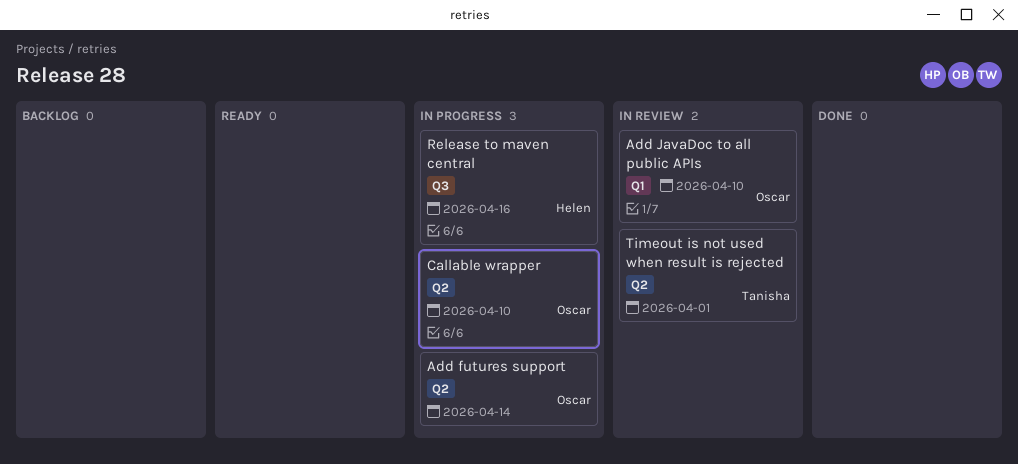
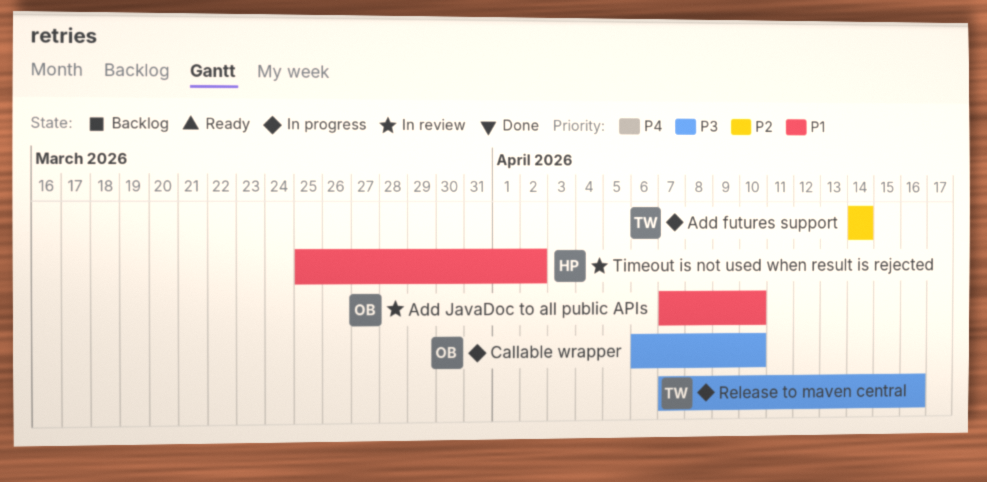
Add futures support, owner: Oscar -> Tanisha
Release to maven central, owner: Helen -> Tanisha
Timeout is not used when result is rejected, owner: Tanisha -> Helen
Timeout is not used when result is rejected, due: Apr 1 -> Apr 2

